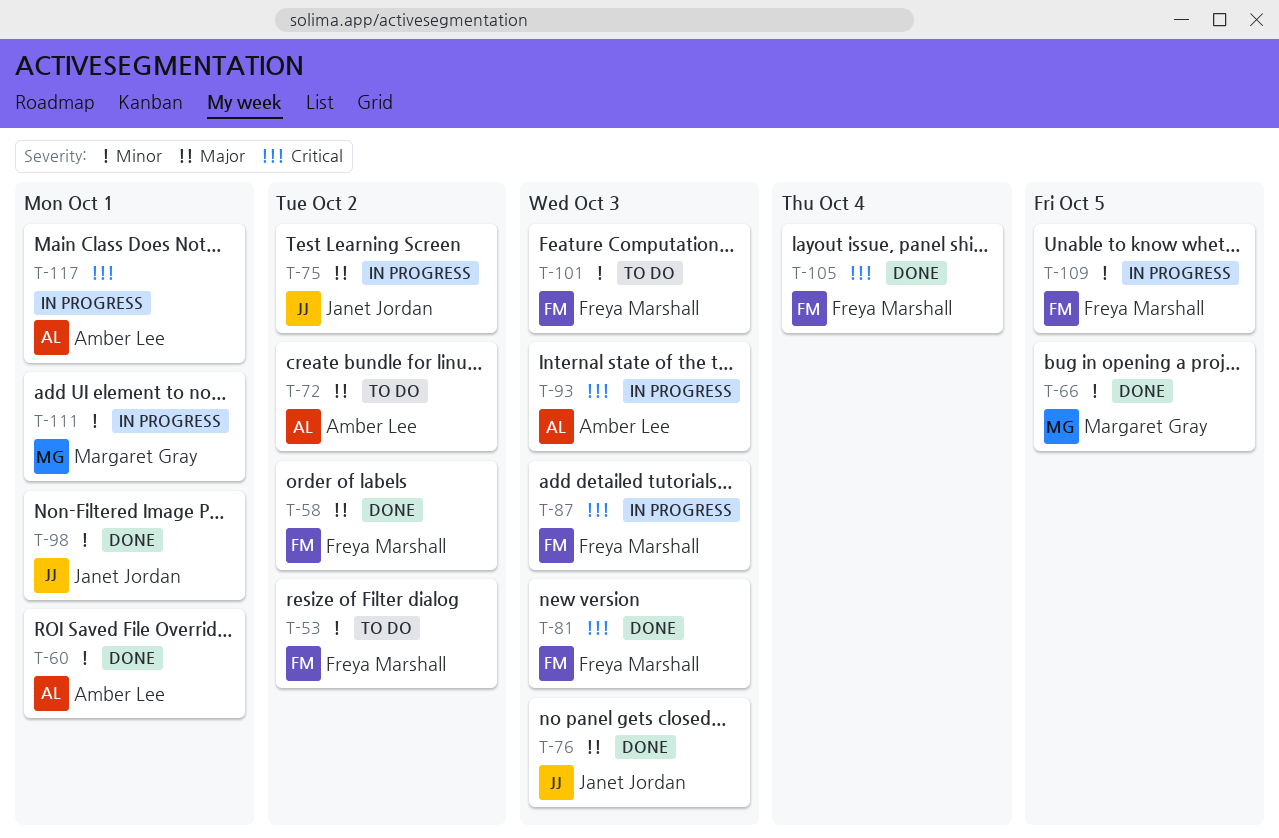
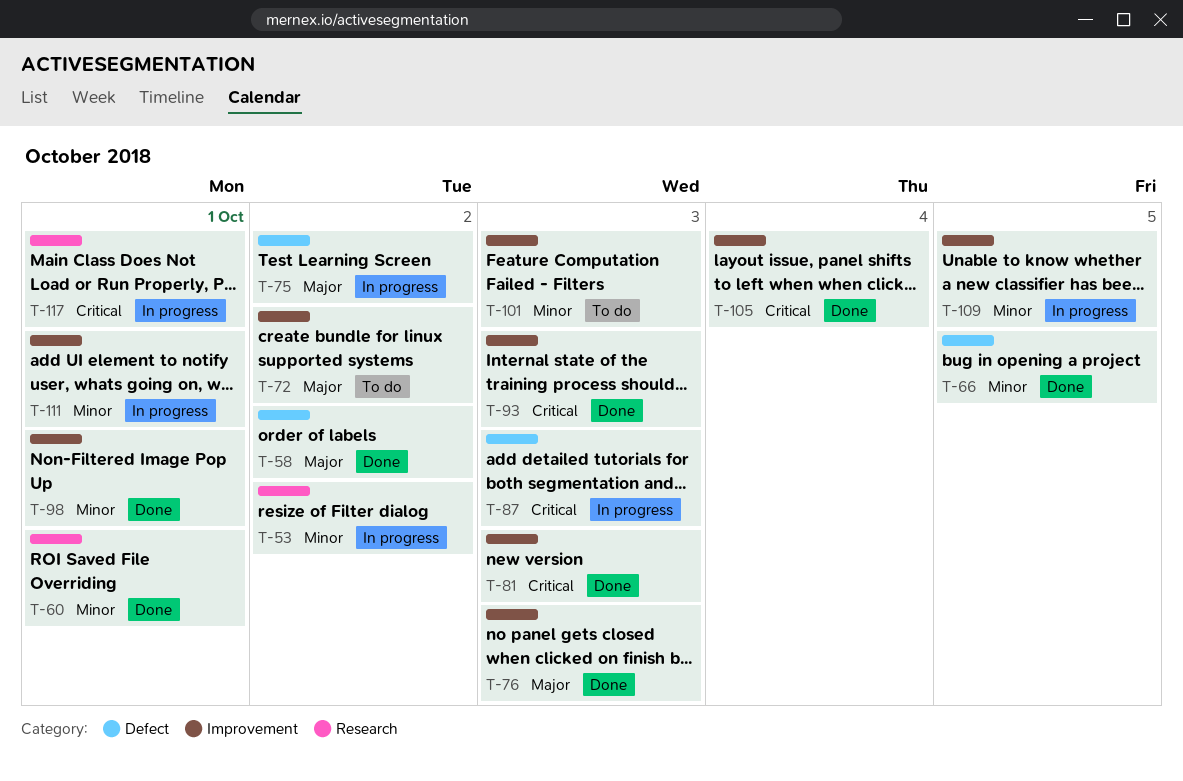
T-53, status: To do -> In progress
T-93, status: In progress -> Done

